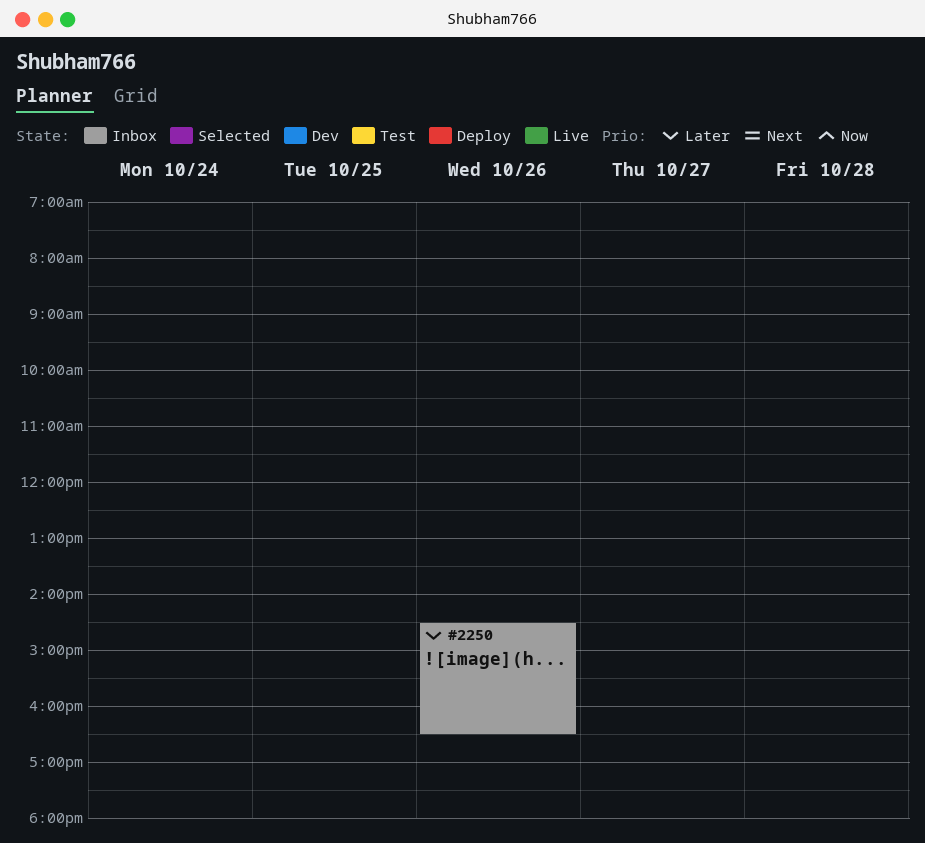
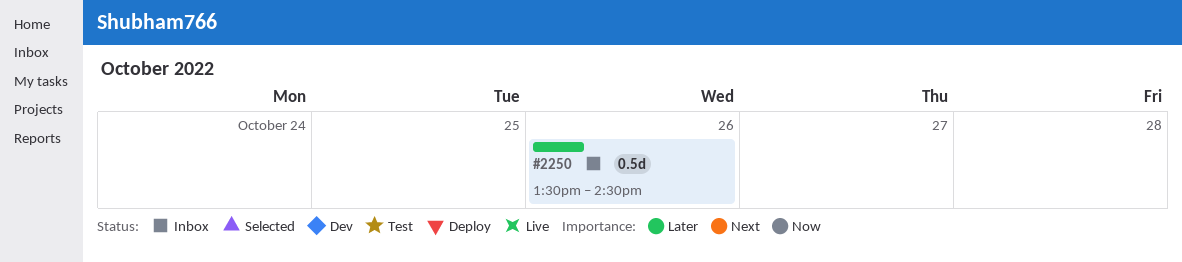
#2250, begins: 14:30 -> 13:30
#2250, ends: 16:30 -> 14:30

